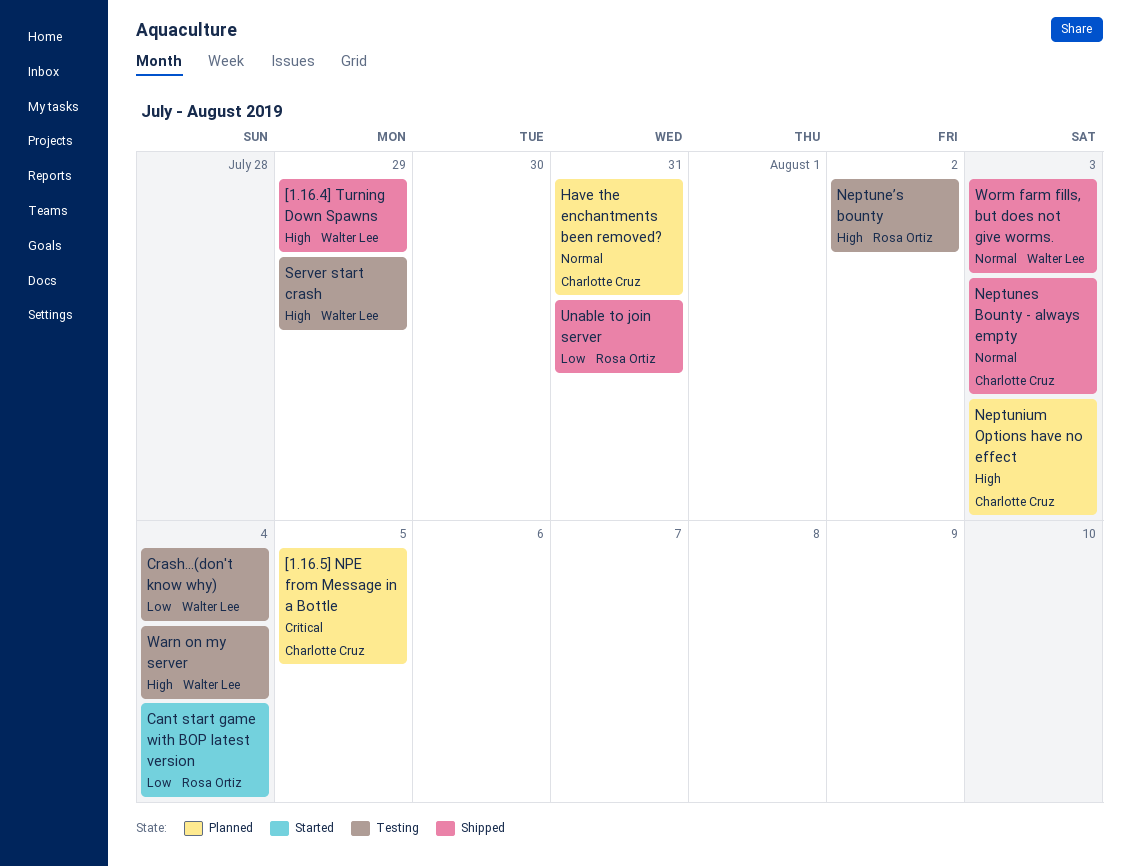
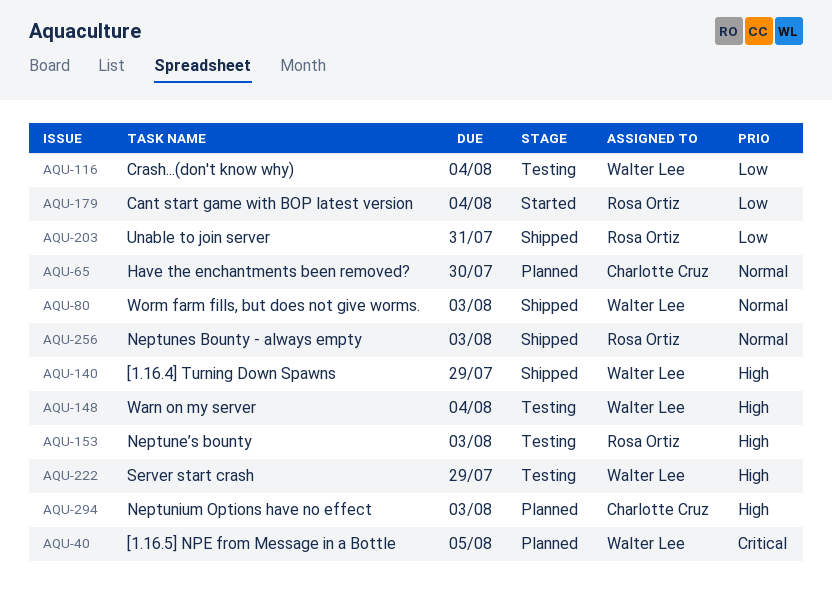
[1.16.5] NPE from Message in a Bottle, owner: Charlotte Cruz -> Walter Lee
Have the enchantments been removed?, due: Jul 31 -> Jul 30
Neptunes Bounty - always empty, owner: Charlotte Cruz -> Rosa Ortiz
Neptune’s bounty, due: Aug 2 -> Aug 3

